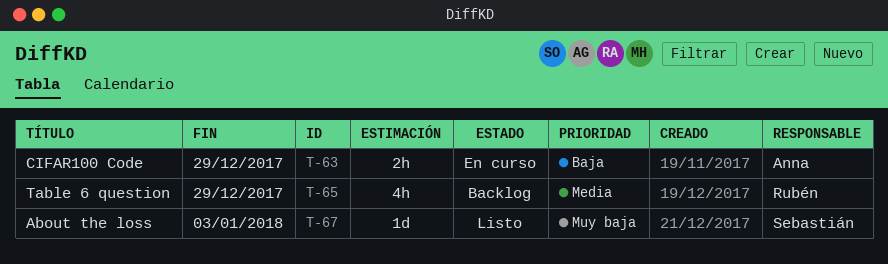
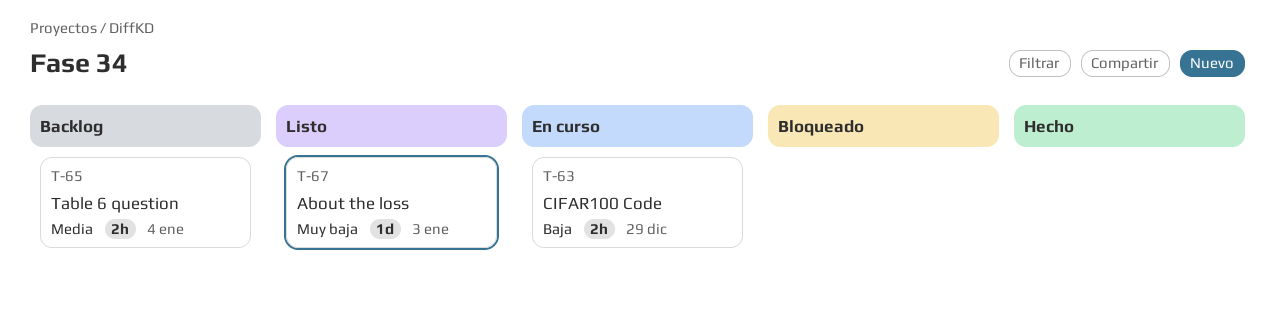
T-65, estimate: 4h -> 2h
T-65, due: Dec 29 -> Jan 4

